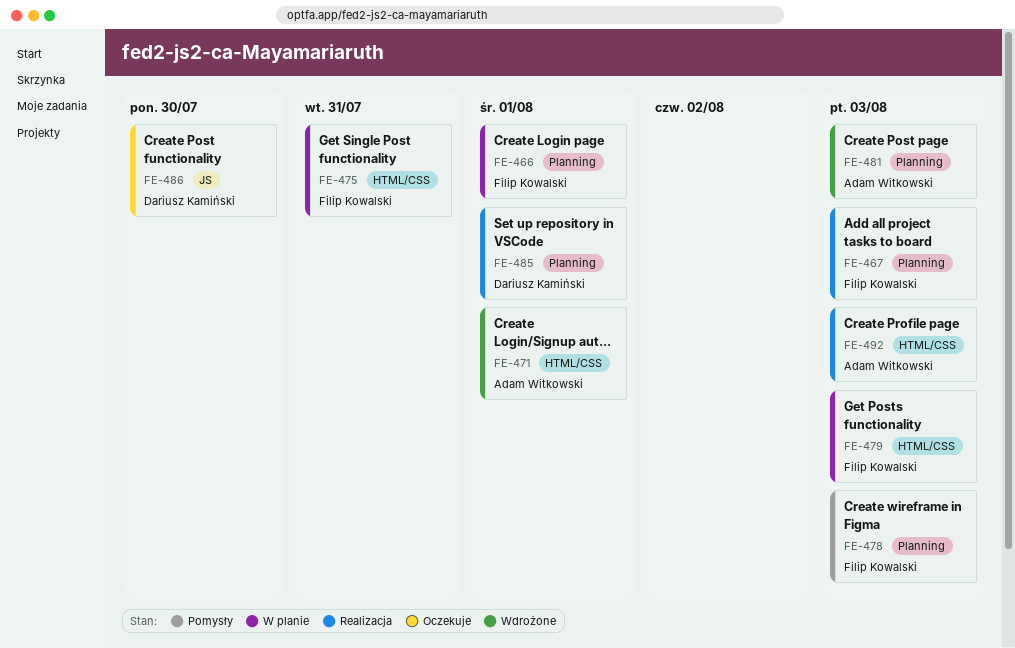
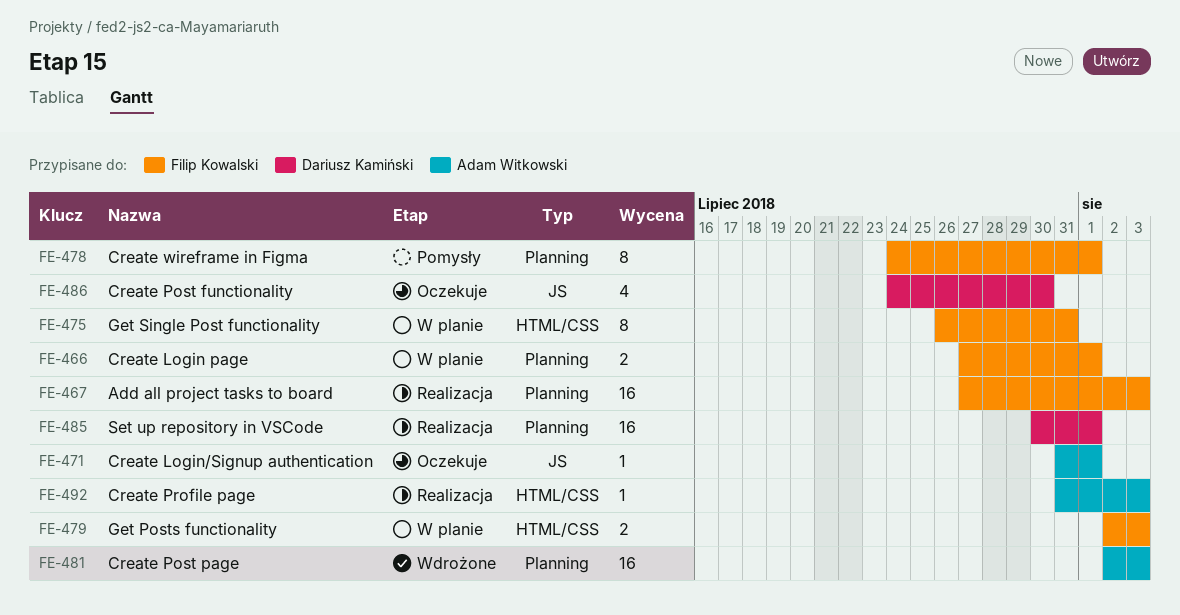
FE-471, status: Wdrożone -> Oczekuje
FE-471, label: HTML/CSS -> JS
FE-478, due: Aug 3 -> Aug 1

